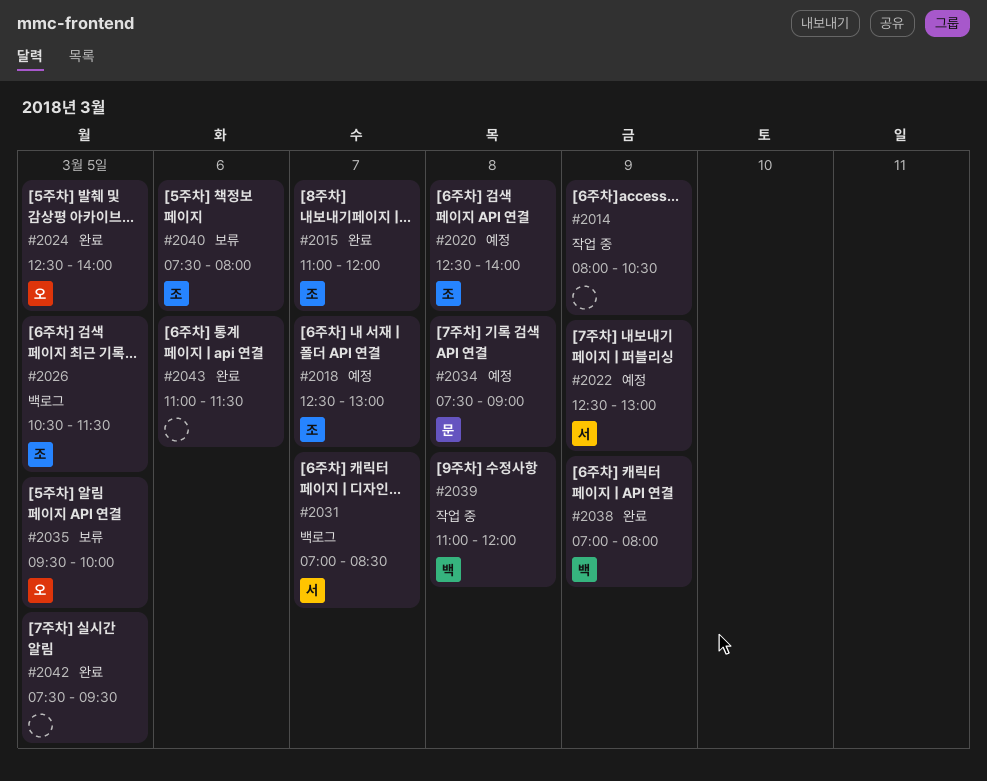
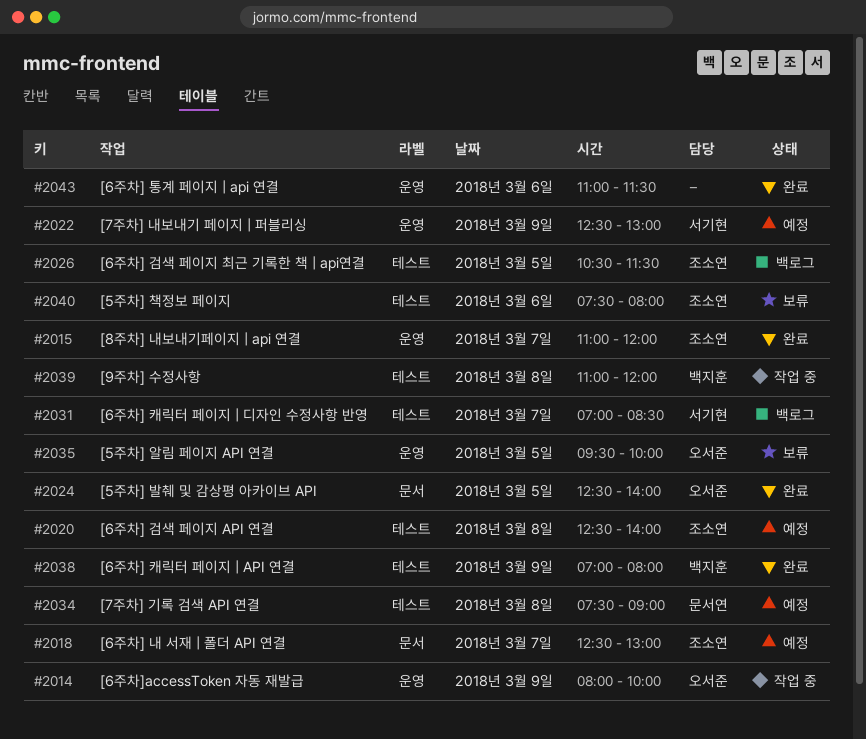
#2014, owner: none -> 오서준
#2014, ends: 10:30 -> 10:00
#2042: present -> none

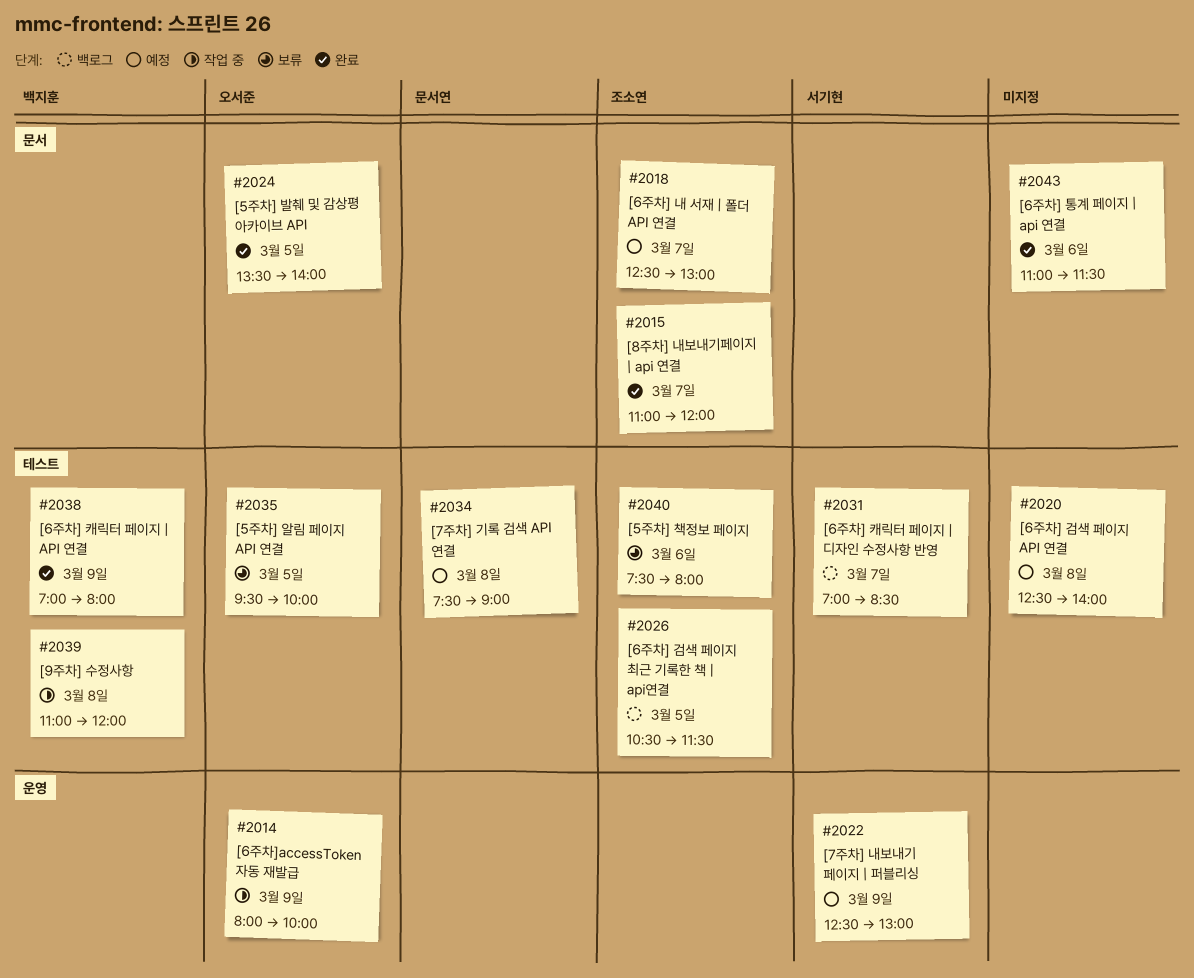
#2015, label: 운영 -> 문서
#2020, owner: 조소연 -> none
#2024, begins: 12:30 -> 13:30
#2035, label: 운영 -> 테스트
#2043, label: 운영 -> 문서

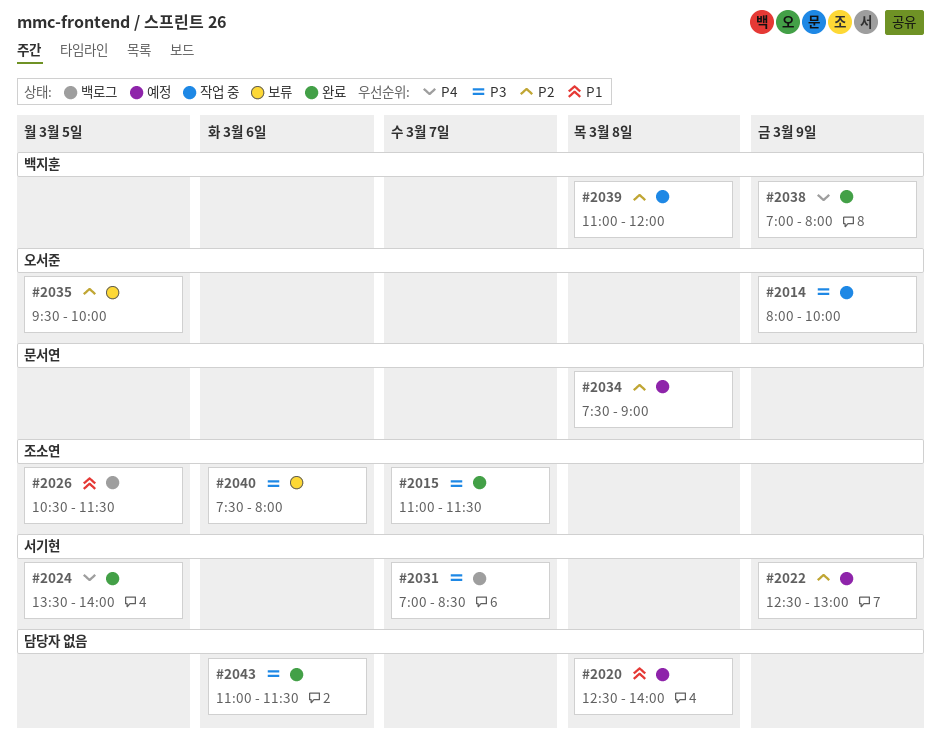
#2015, ends: 12:00 -> 11:30
#2018: present -> none
#2024, owner: 오서준 -> 서기현

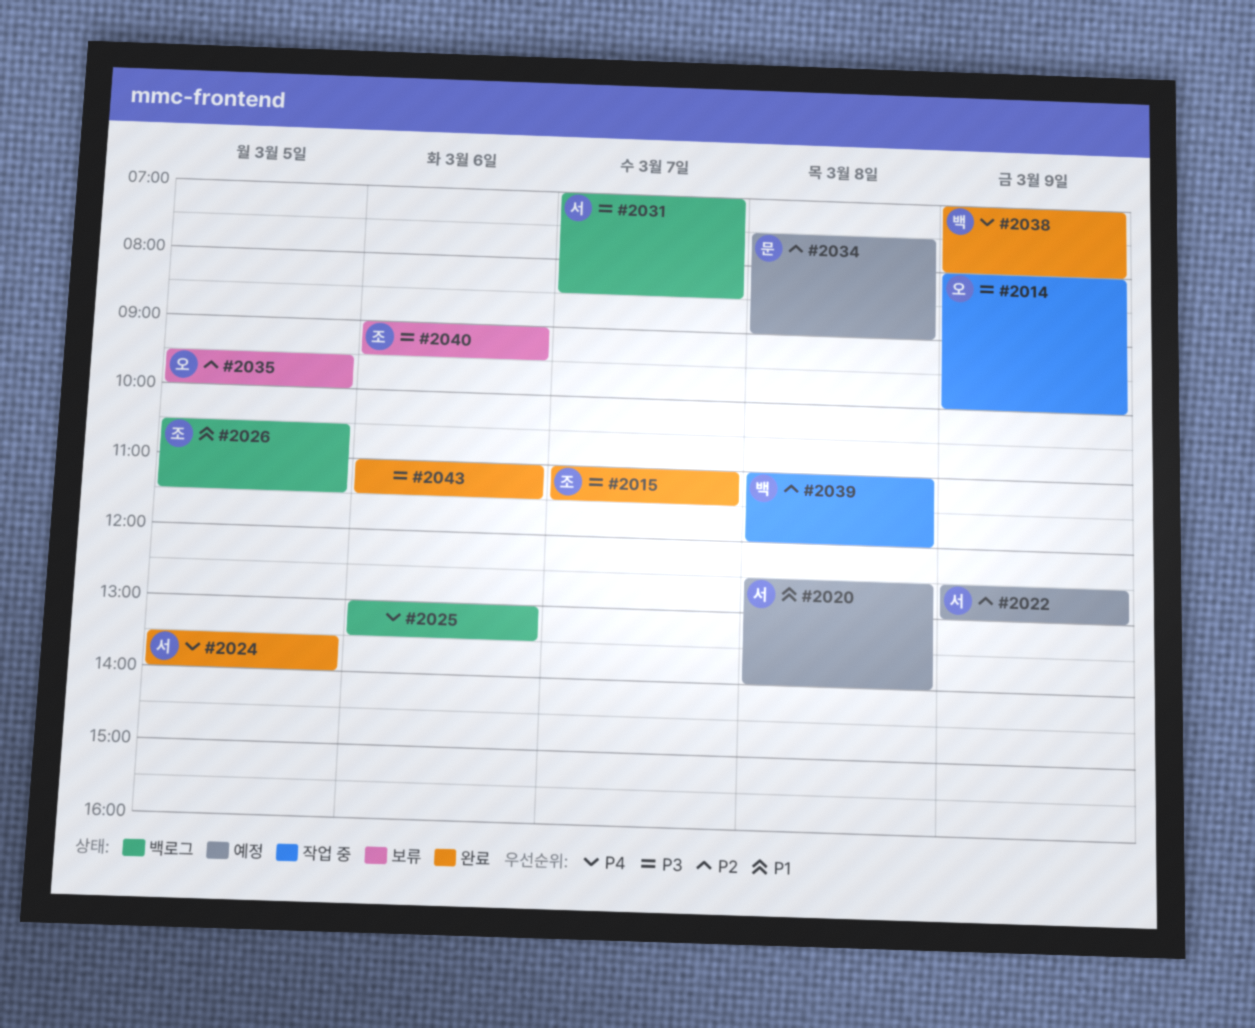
#2020, owner: none -> 서기현
#2025: none -> present
#2040, begins: 07:30 -> 09:00
#2040, ends: 08:00 -> 09:30

